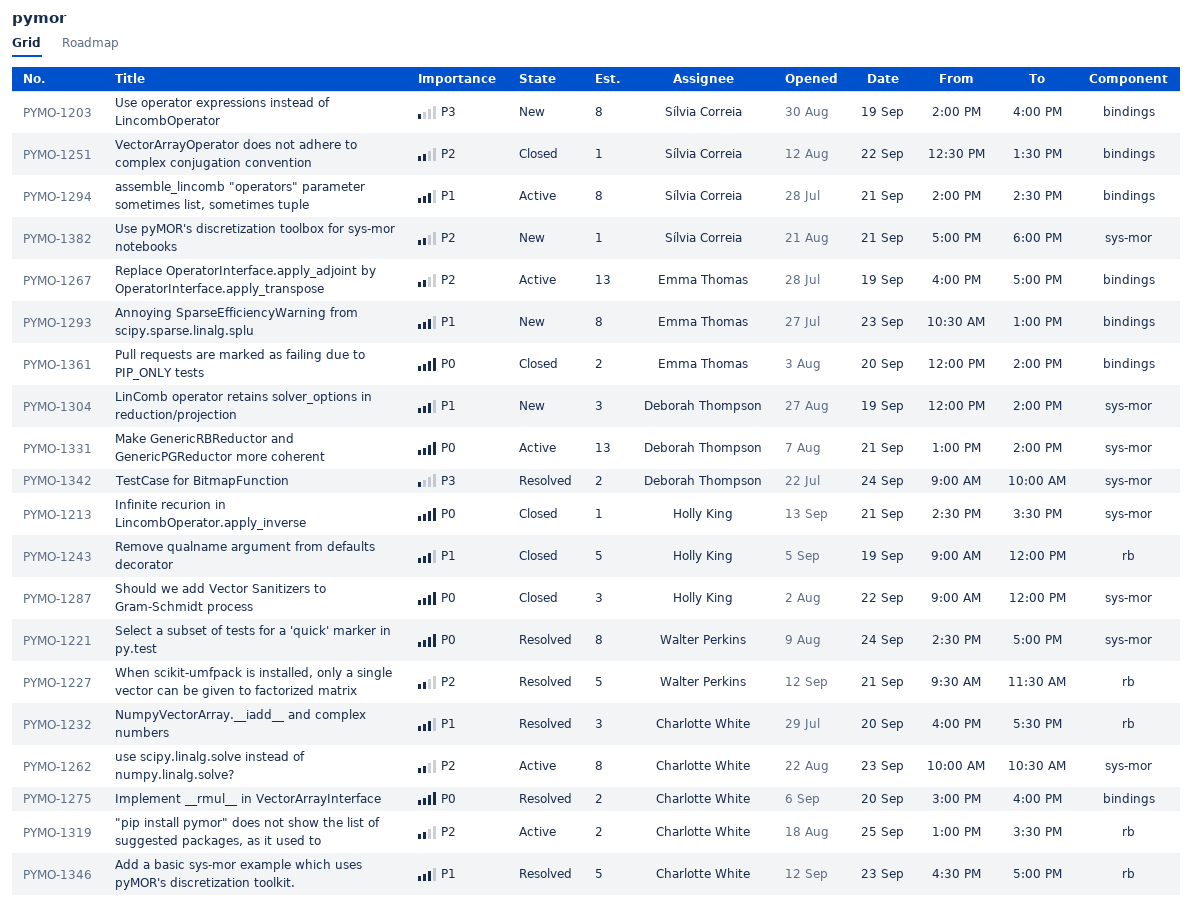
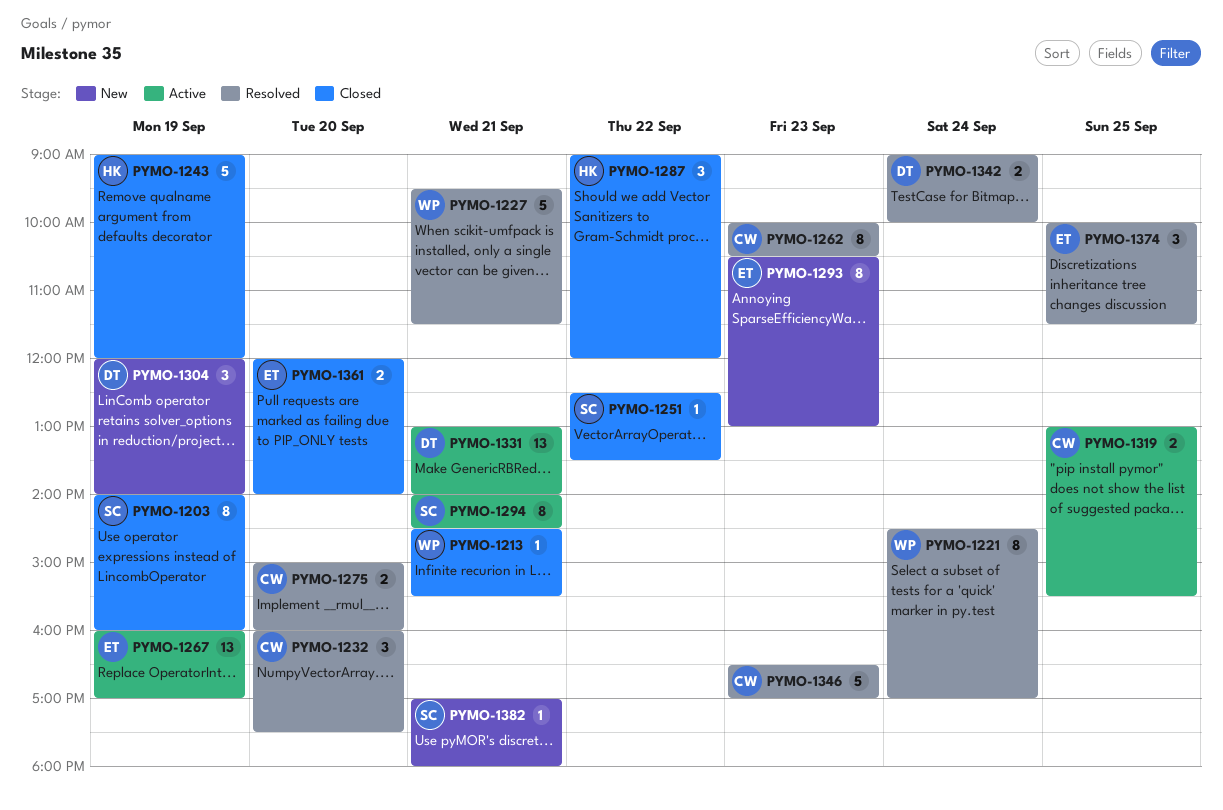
PYMO-1203, status: New -> Closed
PYMO-1213, owner: Holly King -> Walter Perkins
PYMO-1262, status: Active -> Resolved
PYMO-1374: none -> present

